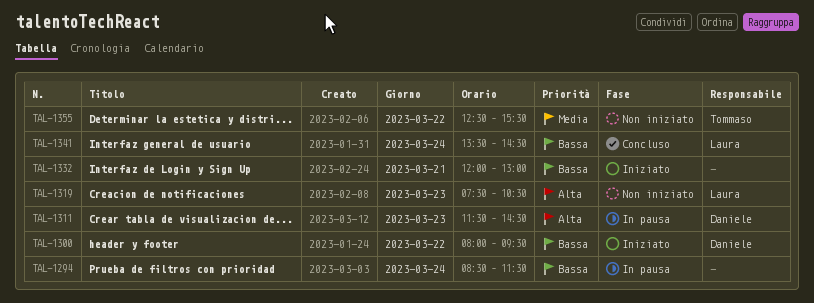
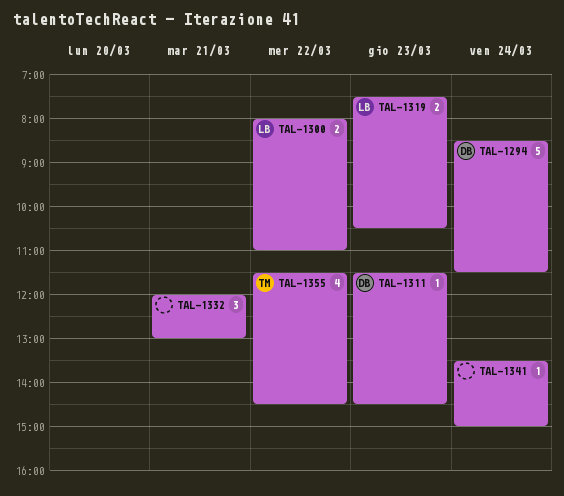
TAL-1294, owner: none -> Daniele
TAL-1300, owner: Daniele -> Laura
TAL-1300, ends: 09:30 -> 11:00
TAL-1341, owner: Laura -> none
TAL-1341, ends: 14:30 -> 15:00
TAL-1355, begins: 12:30 -> 11:30
TAL-1355, ends: 15:30 -> 14:30

